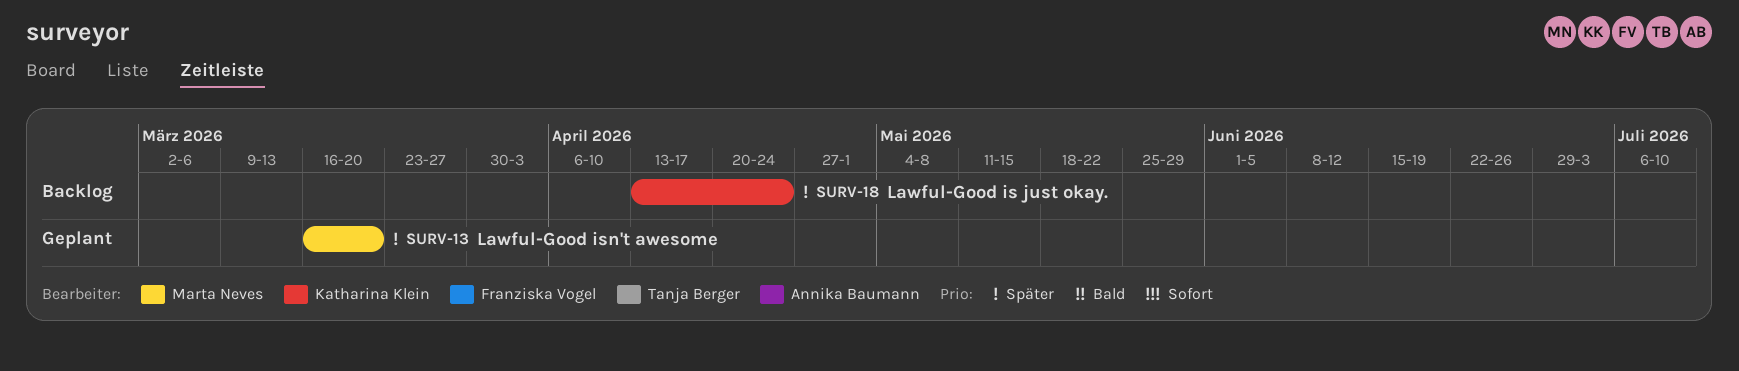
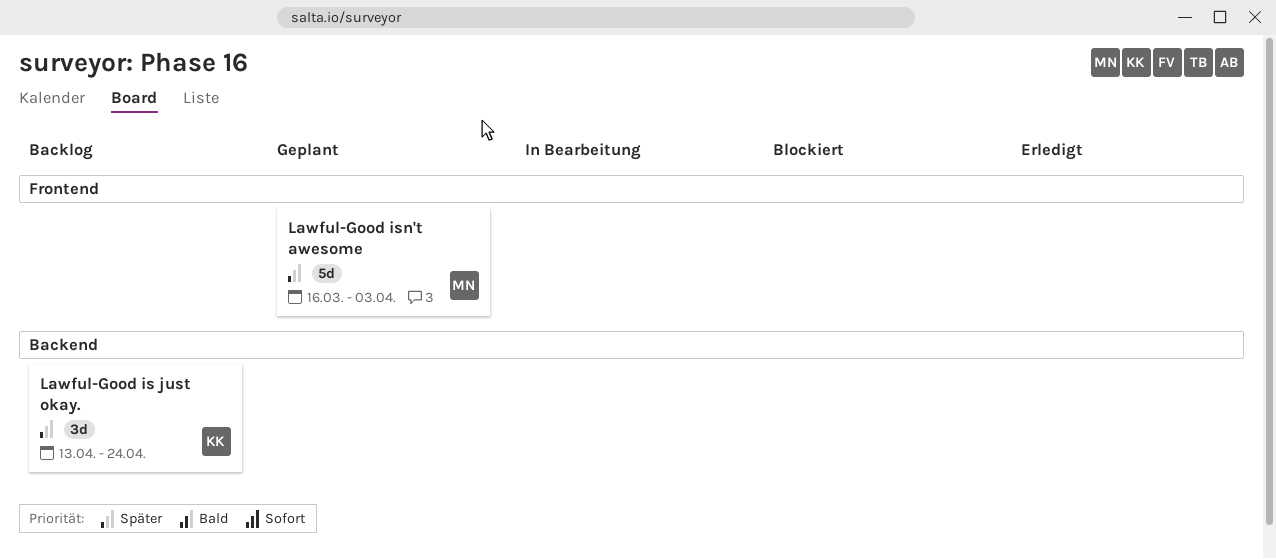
Lawful-Good isn't awesome, due: Mar 20 -> Apr 3

